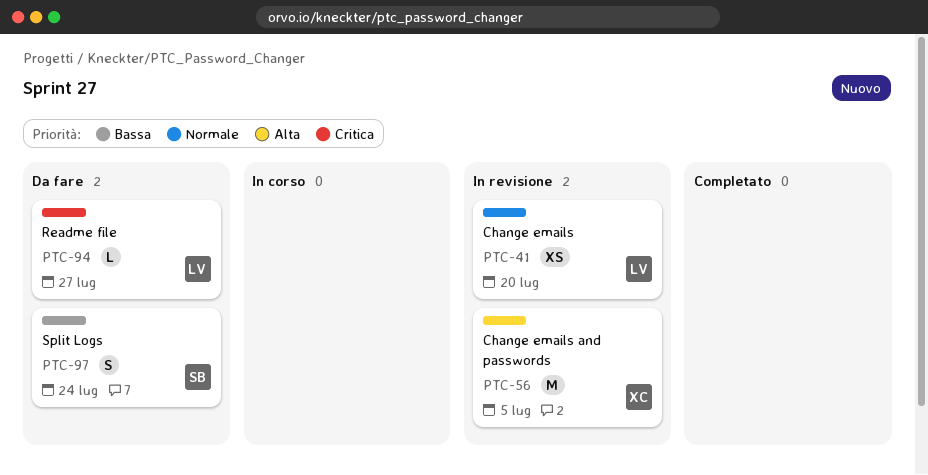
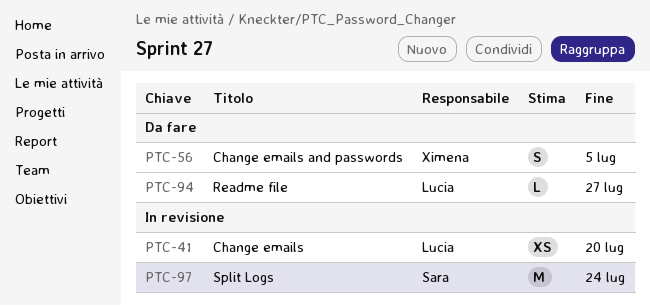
PTC-56, status: In revisione -> Da fare
PTC-56, estimate: M -> S
PTC-97, status: Da fare -> In revisione
PTC-97, estimate: S -> M

